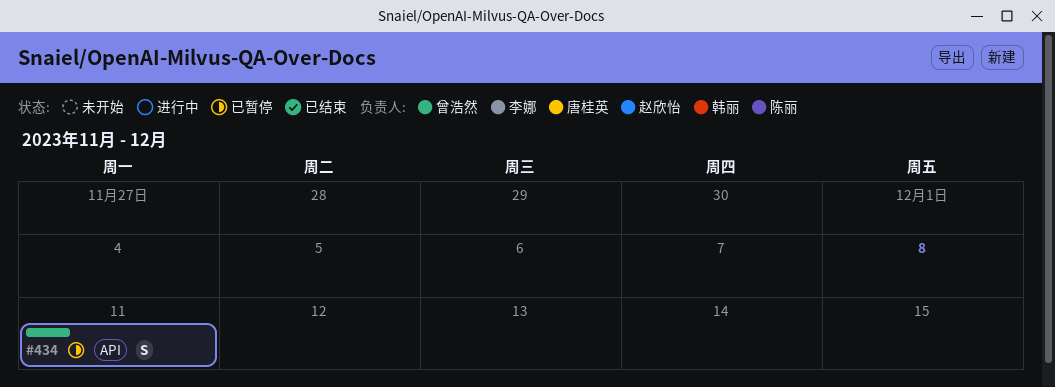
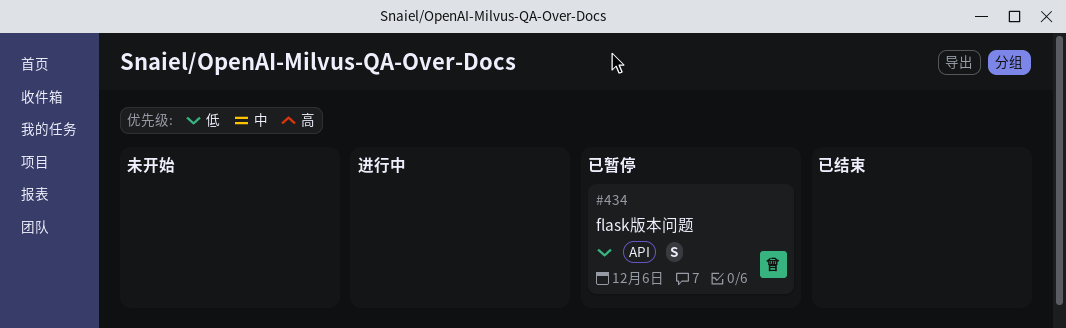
#434, due: Dec 11 -> Dec 6

